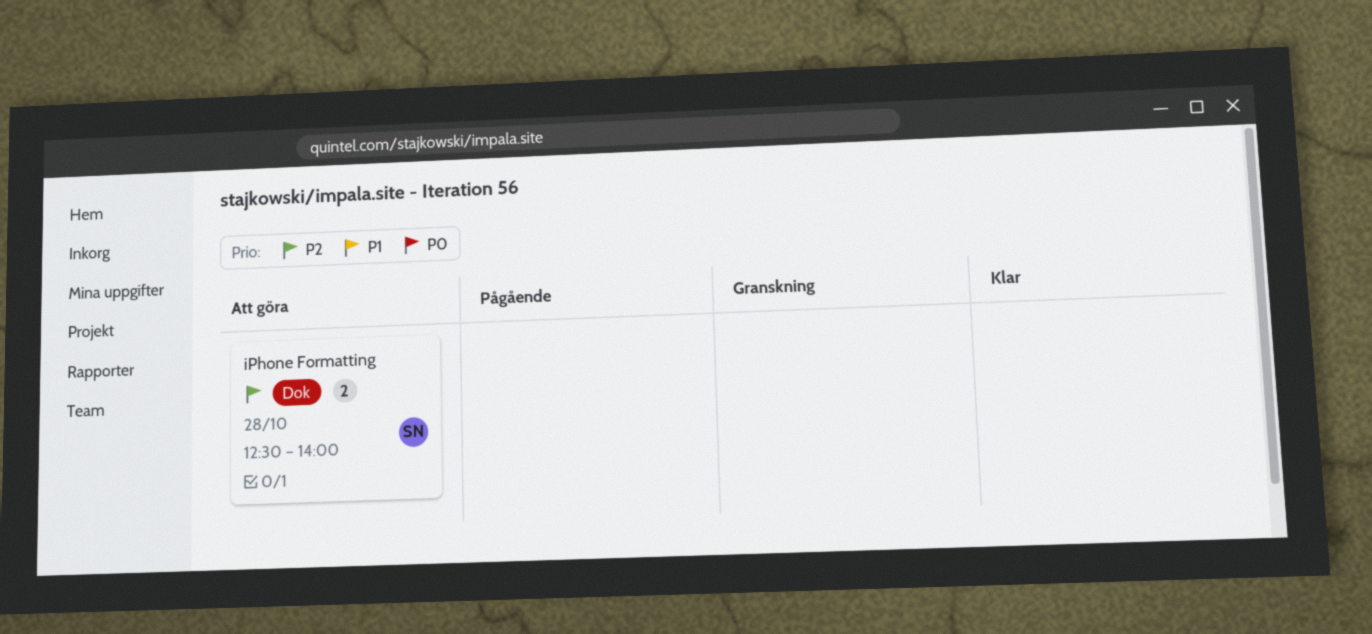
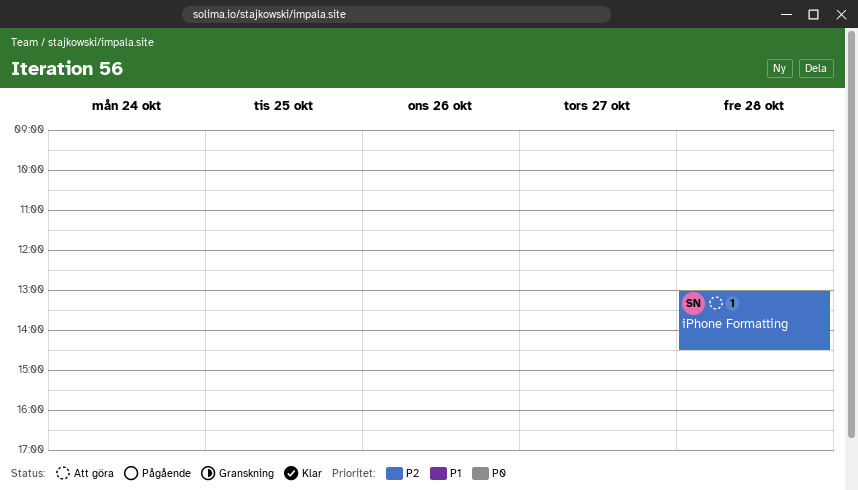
iPhone Formatting, estimate: 2 -> 1
iPhone Formatting, begins: 12:30 -> 13:00
iPhone Formatting, ends: 14:00 -> 14:30

